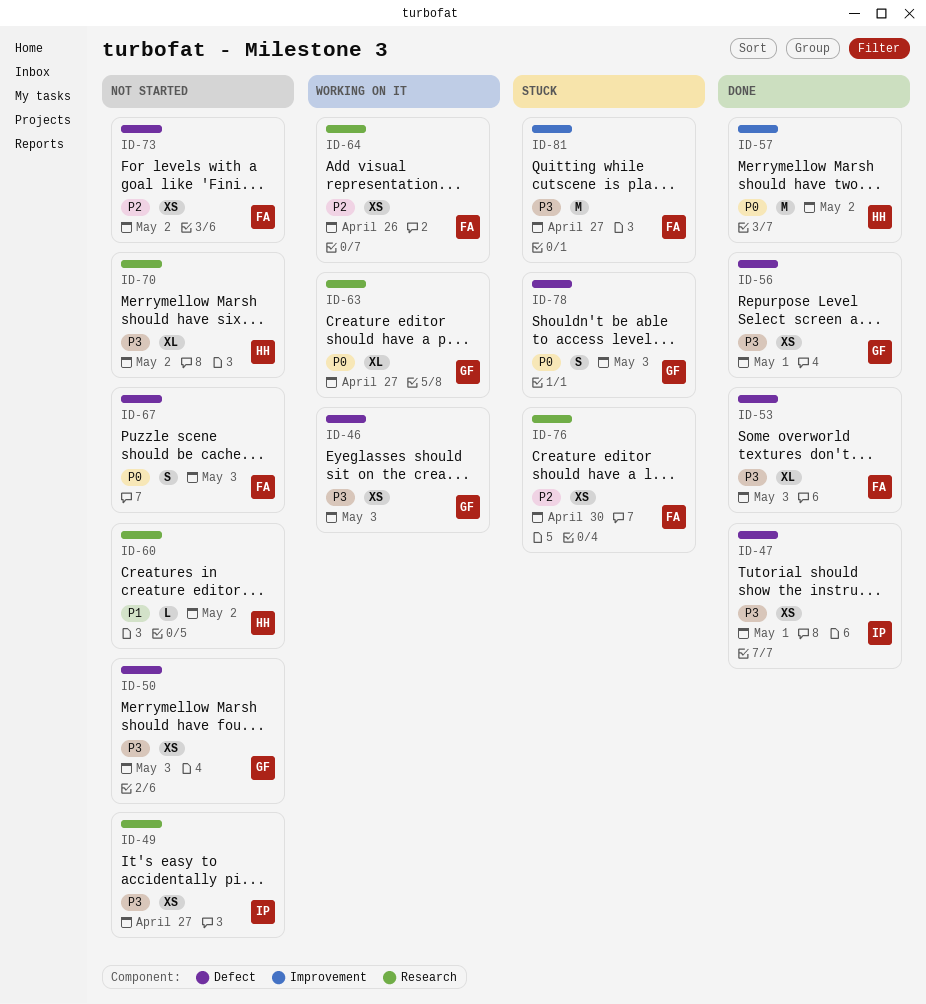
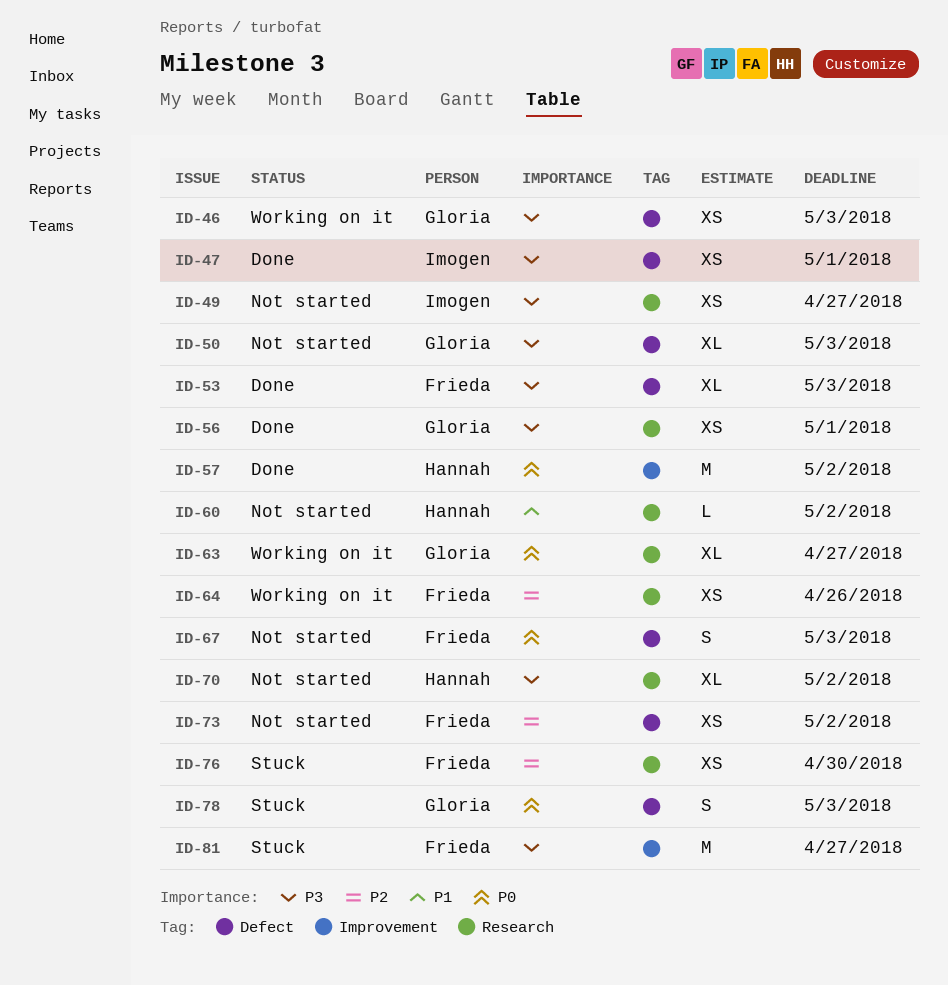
ID-50, estimate: XS -> XL
ID-56, label: Defect -> Research

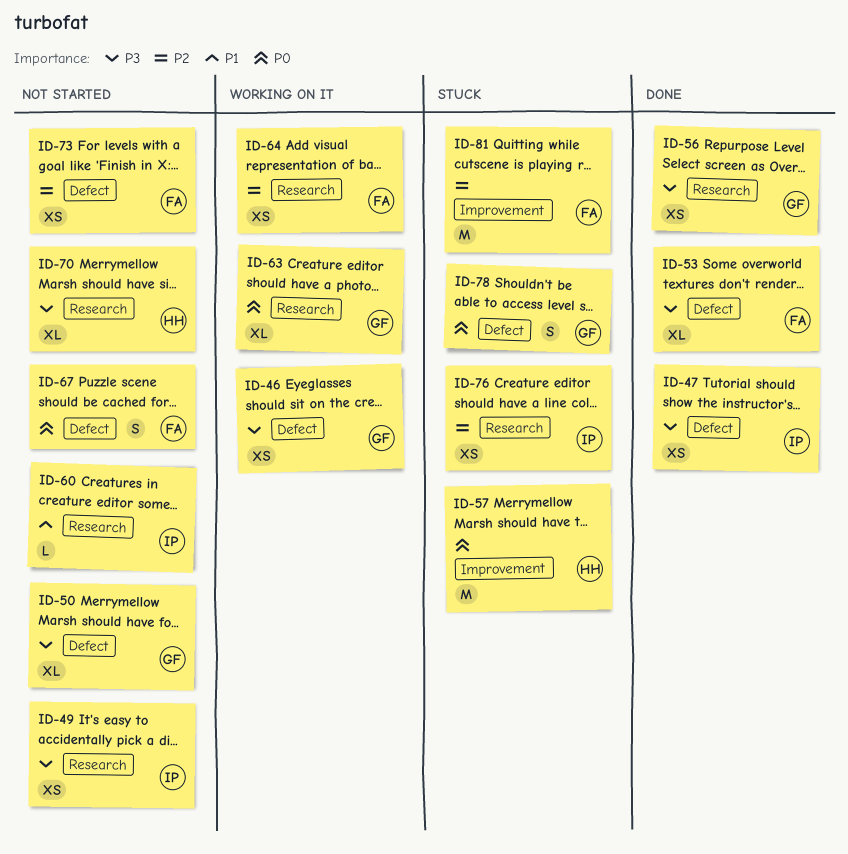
ID-57, status: Done -> Stuck
ID-60, owner: Hannah -> Imogen
ID-76, owner: Frieda -> Imogen
ID-81, priority: P3 -> P2

